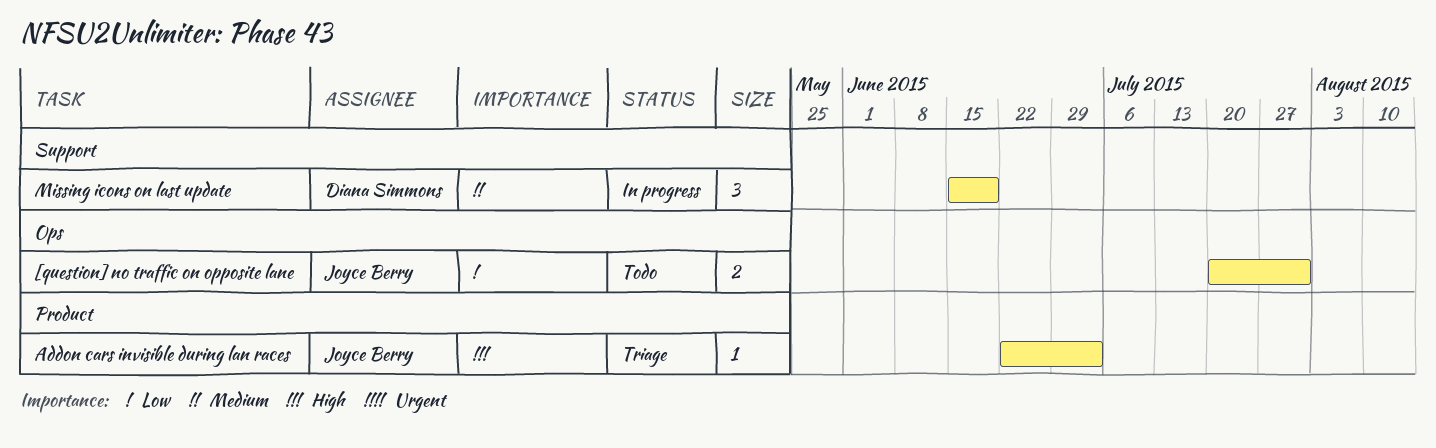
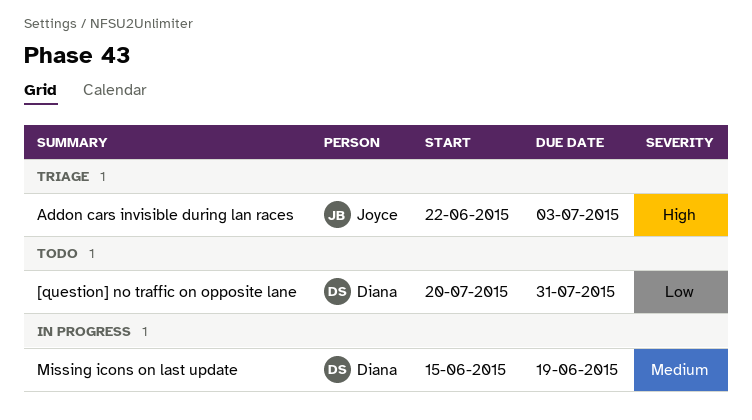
[question] no traffic on opposite lane, owner: Joyce Berry -> Diana Simmons

